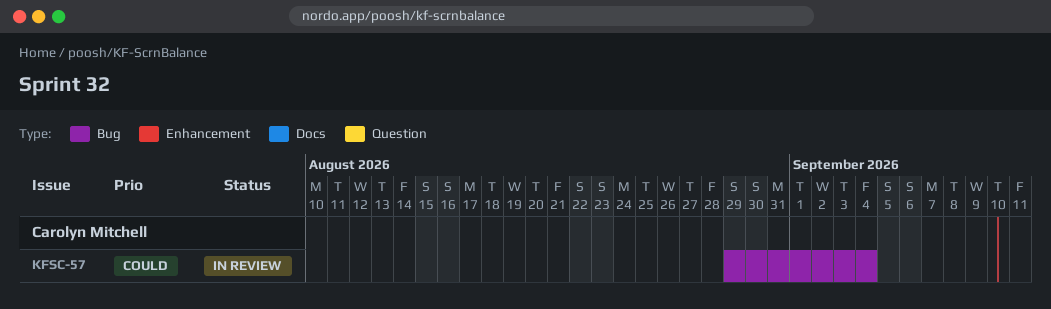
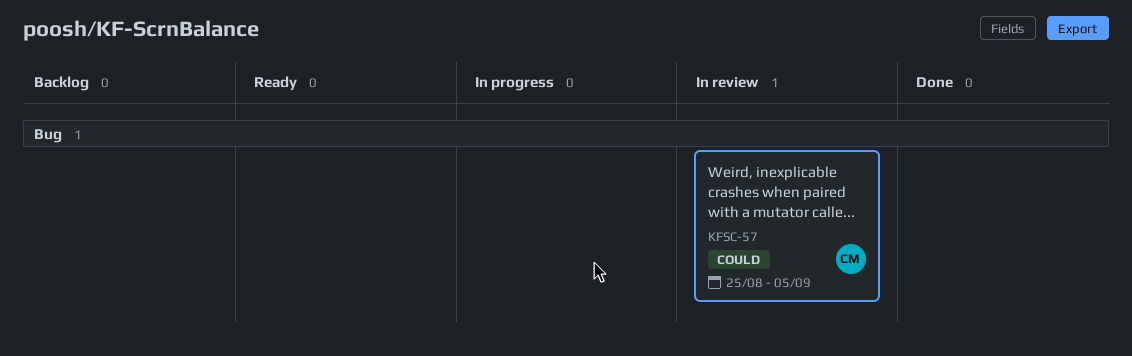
KFSC-57, start: Aug 29 -> Aug 25
KFSC-57, due: Sep 4 -> Sep 5

